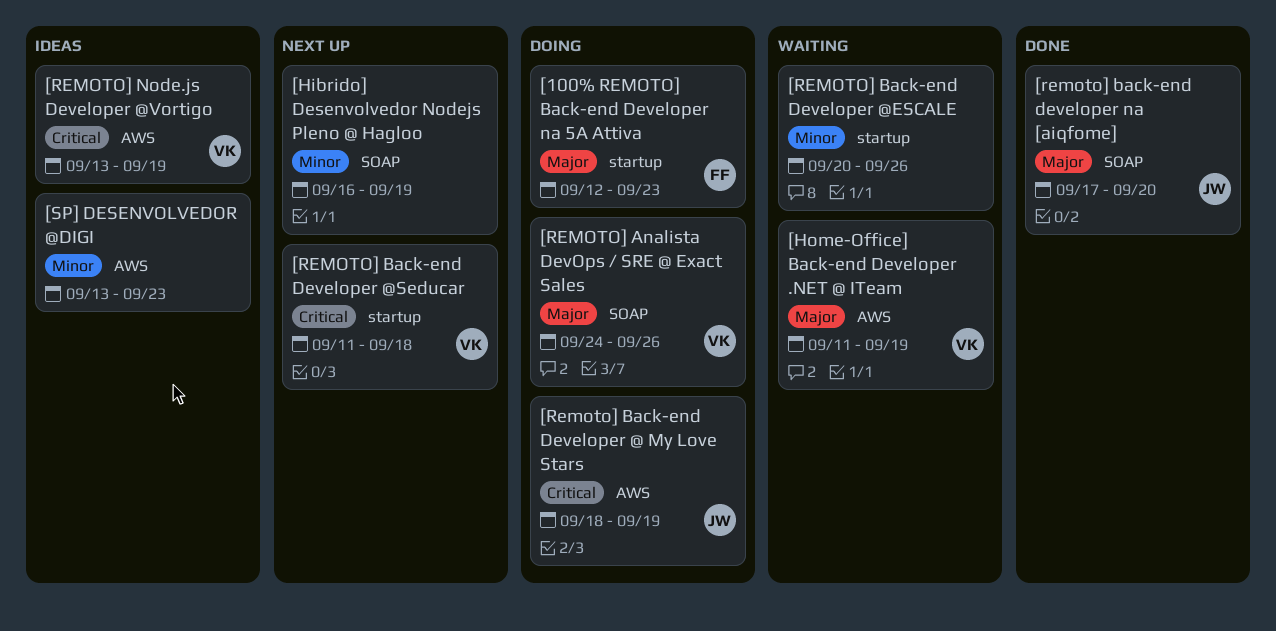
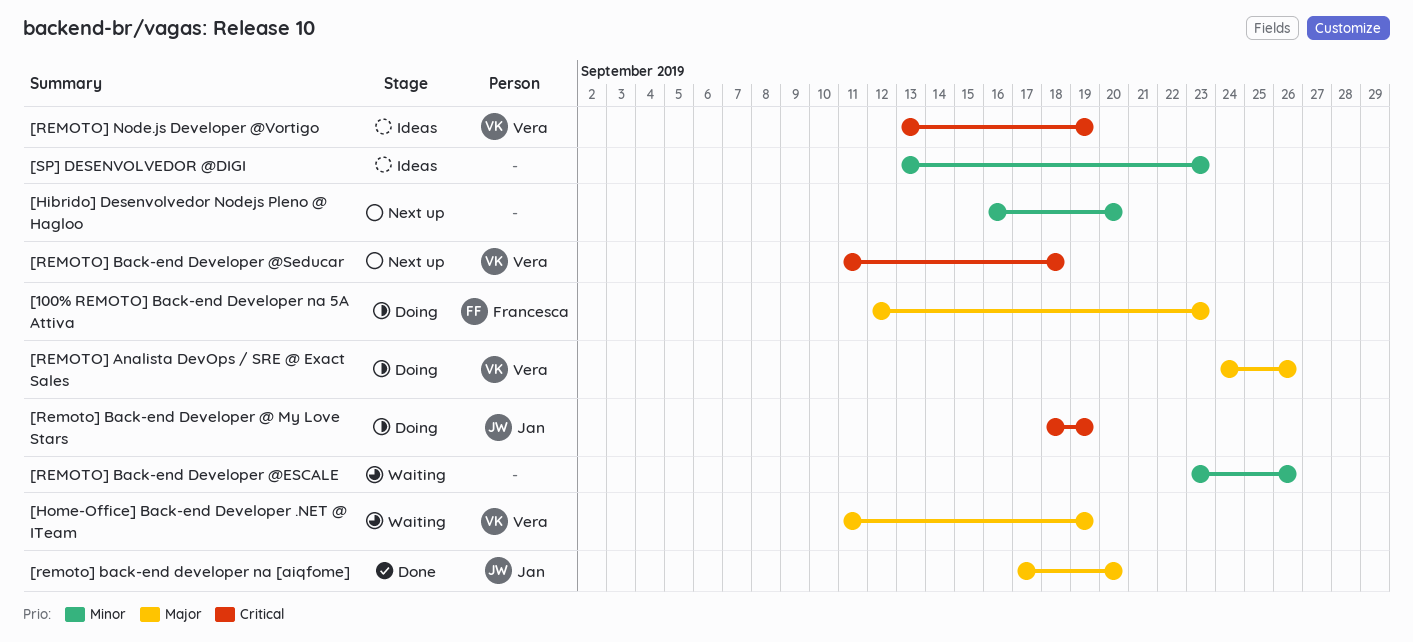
[Hibrido] Desenvolvedor Nodejs Pleno @ Hagloo, due: Sep 19 -> Sep 20
[REMOTO] Back-end Developer @ESCALE, start: Sep 20 -> Sep 23

